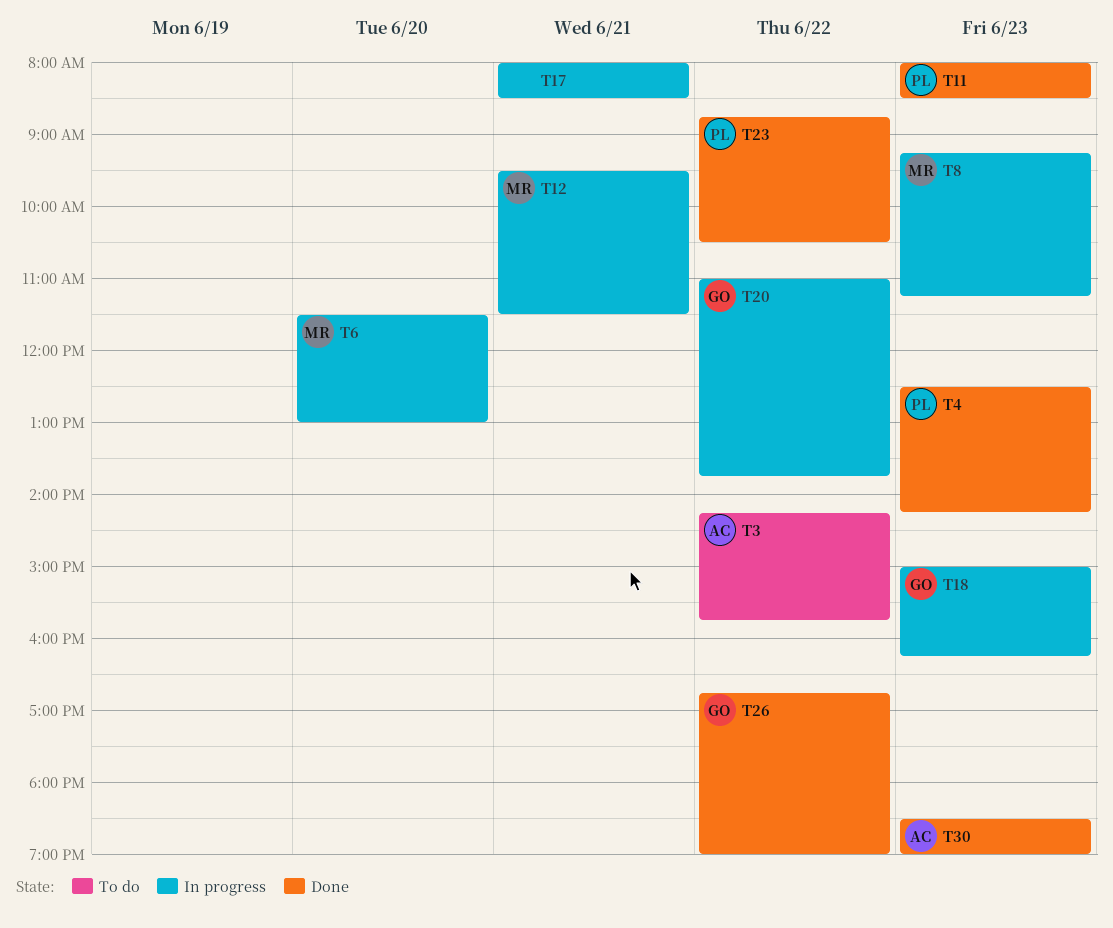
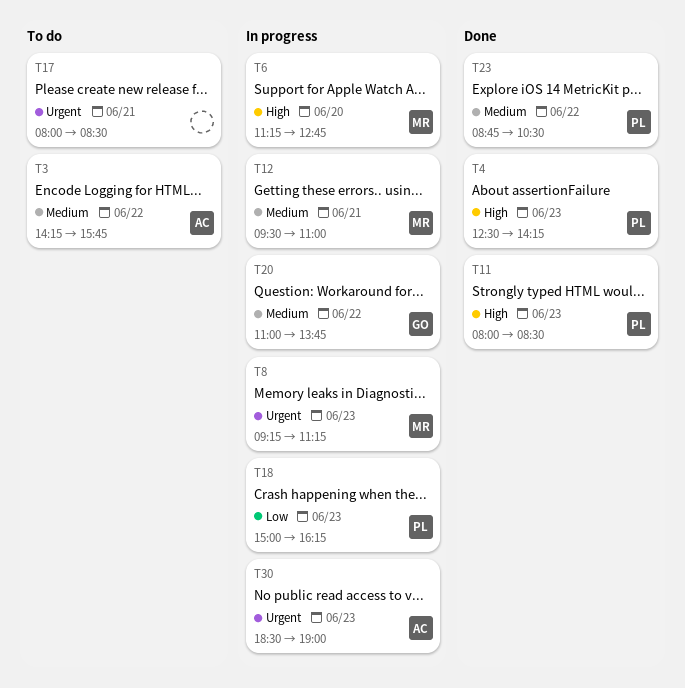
T6, begins: 11:30 -> 11:15
T6, ends: 13:00 -> 12:45
T12, ends: 11:30 -> 11:00
T17, status: In progress -> To do
T18, owner: GO -> PL
T26: present -> none
T30, status: Done -> In progress

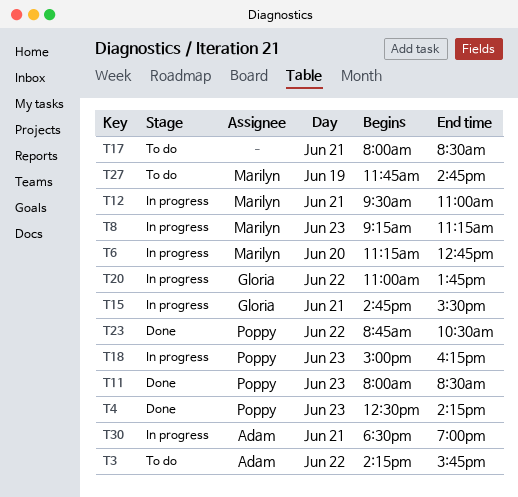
T15: none -> present
T27: none -> present
T30, day: Jun 23 -> Jun 21

